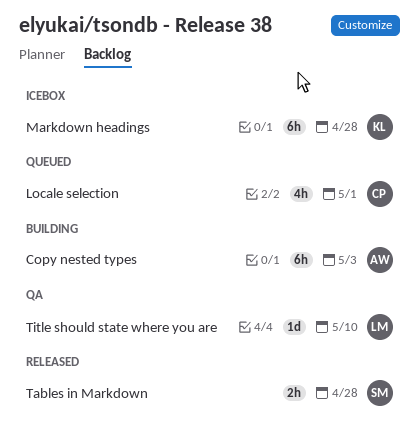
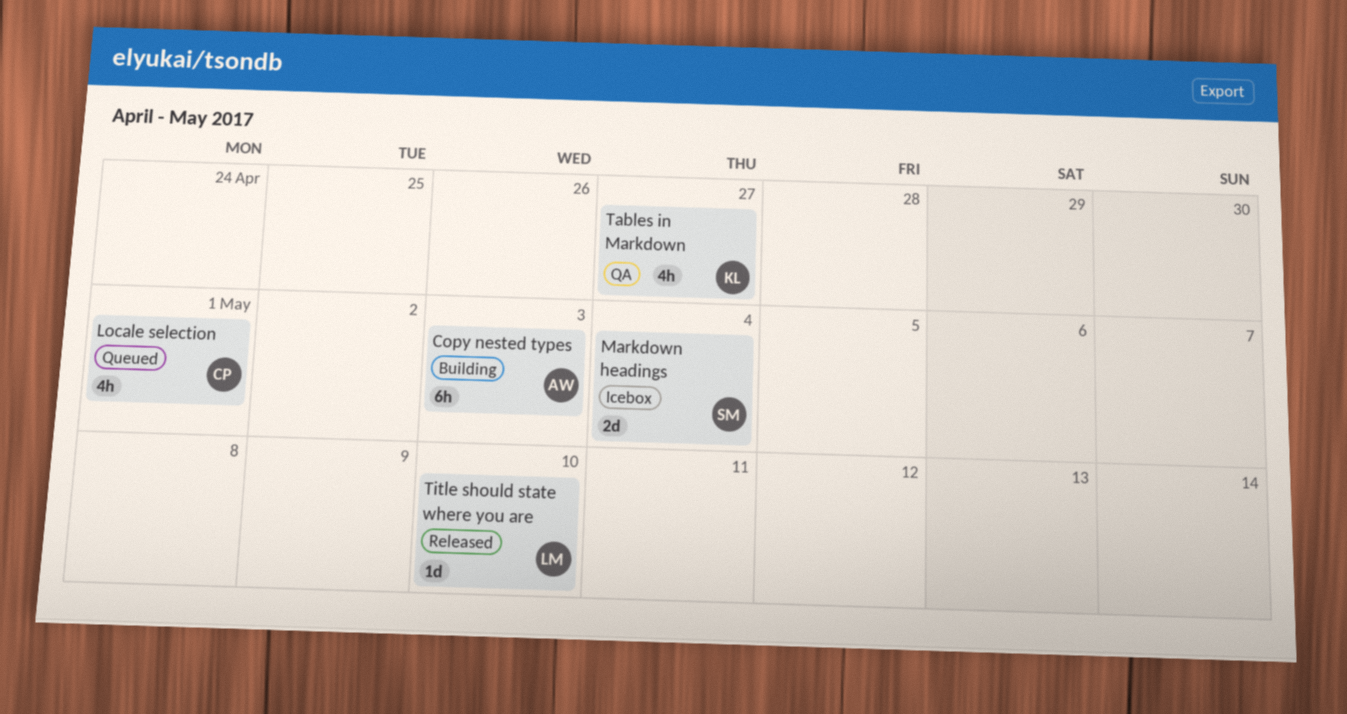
Markdown headings, owner: KL -> SM
Markdown headings, estimate: 6h -> 2d
Markdown headings, due: Apr 28 -> May 4
Tables in Markdown, status: Released -> QA
Tables in Markdown, owner: SM -> KL
Tables in Markdown, estimate: 2h -> 4h
Tables in Markdown, due: Apr 28 -> Apr 27
Title should state where you are, status: QA -> Released

